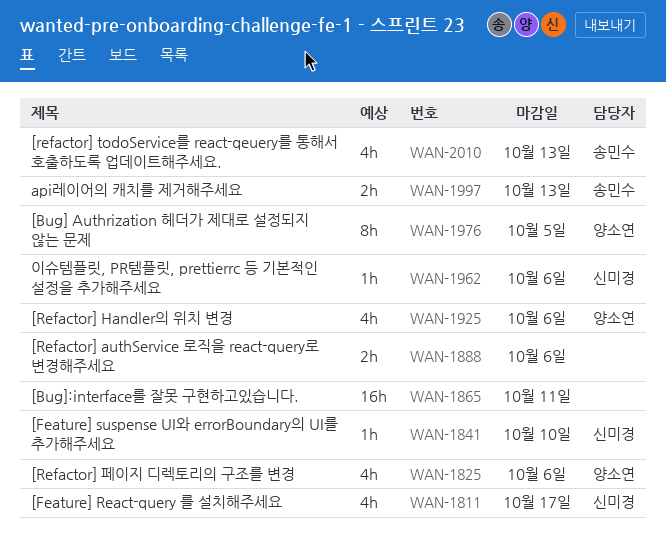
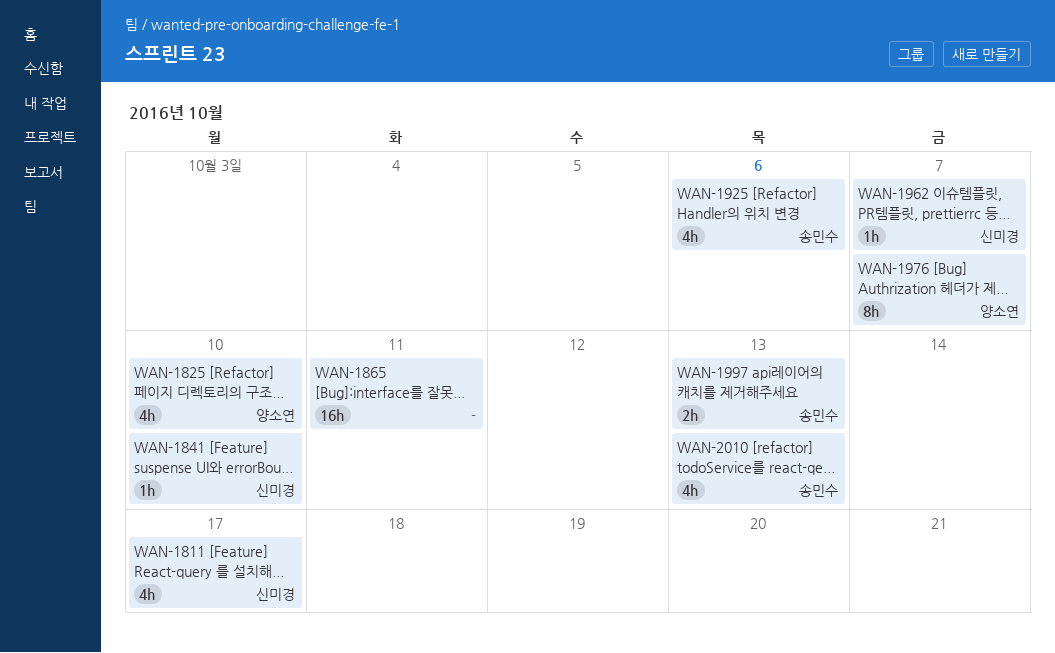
WAN-1825, due: Oct 6 -> Oct 10
WAN-1888: present -> none
WAN-1925, owner: 양소연 -> 송민수
WAN-1962, due: Oct 6 -> Oct 7
WAN-1976, due: Oct 5 -> Oct 7

